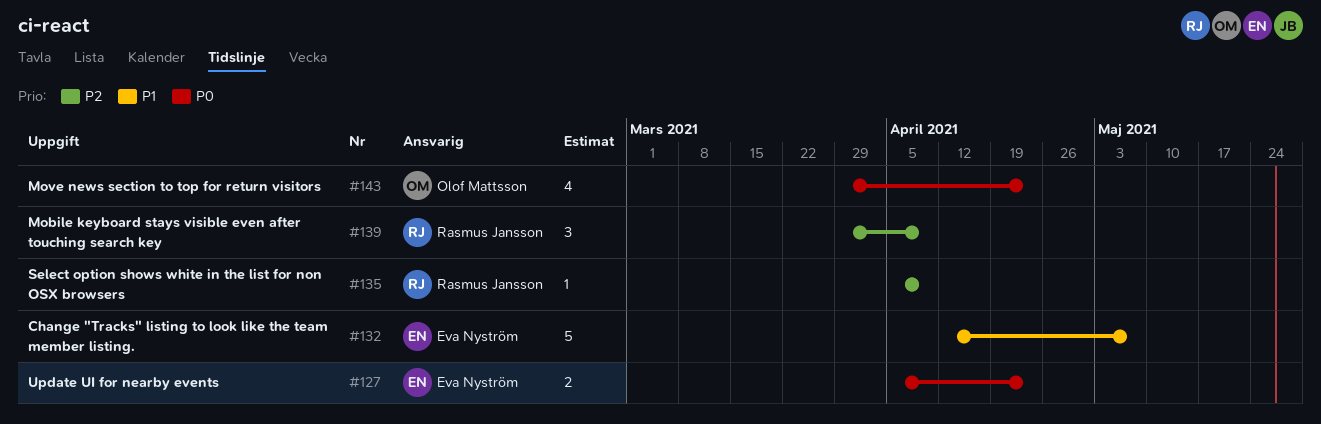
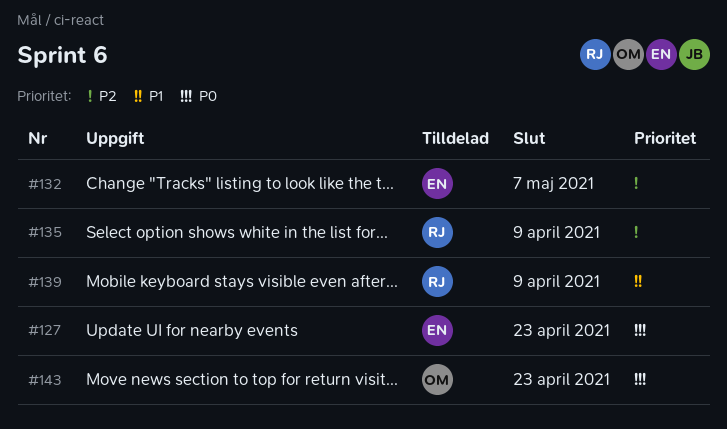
#132, priority: P1 -> P2
#139, priority: P2 -> P1

